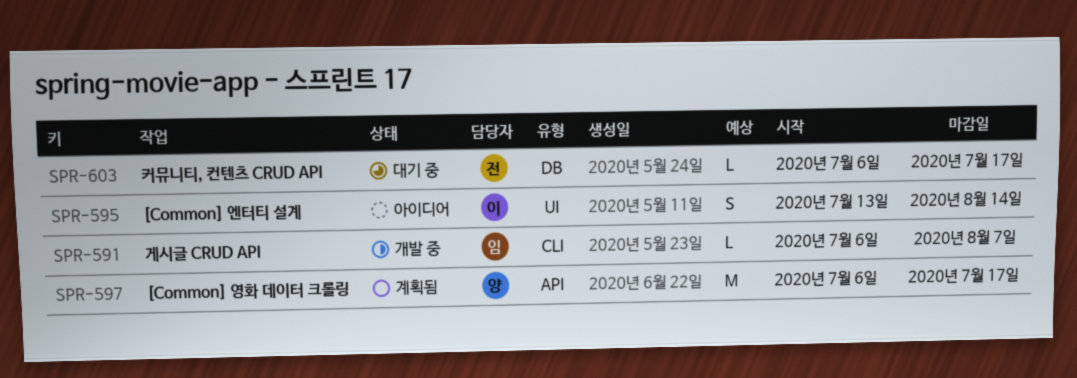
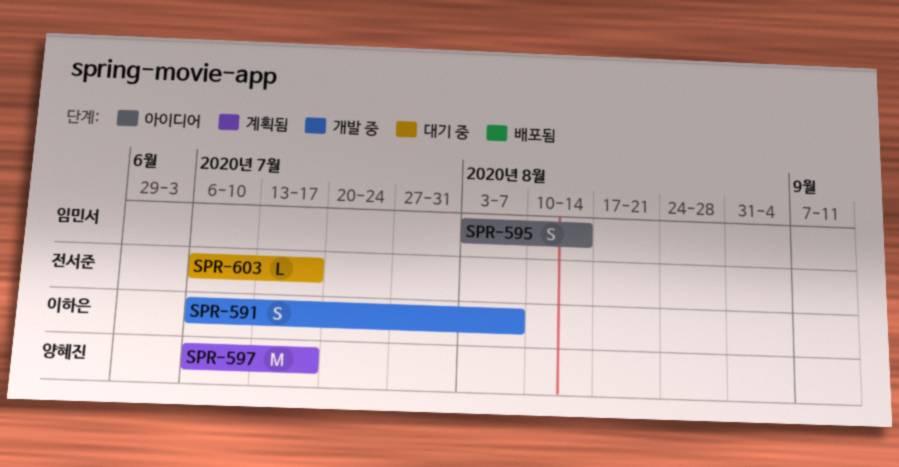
SPR-591, owner: 임민서 -> 이하은
SPR-591, estimate: L -> S
SPR-595, owner: 이하은 -> 임민서
SPR-595, start: Jul 13 -> Aug 3

